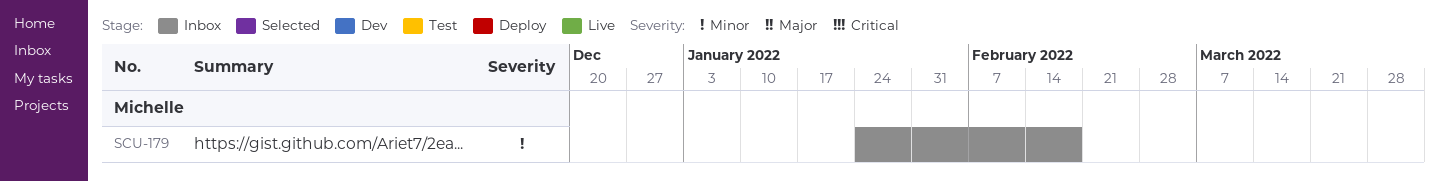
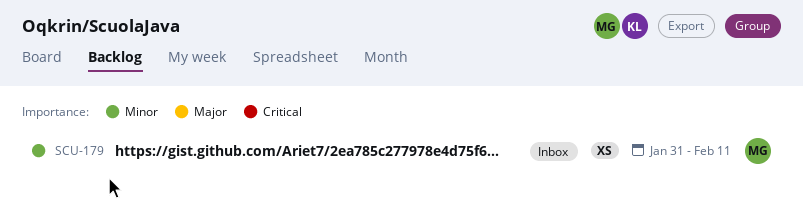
SCU-179, start: Jan 24 -> Jan 31
SCU-179, due: Feb 18 -> Feb 11

